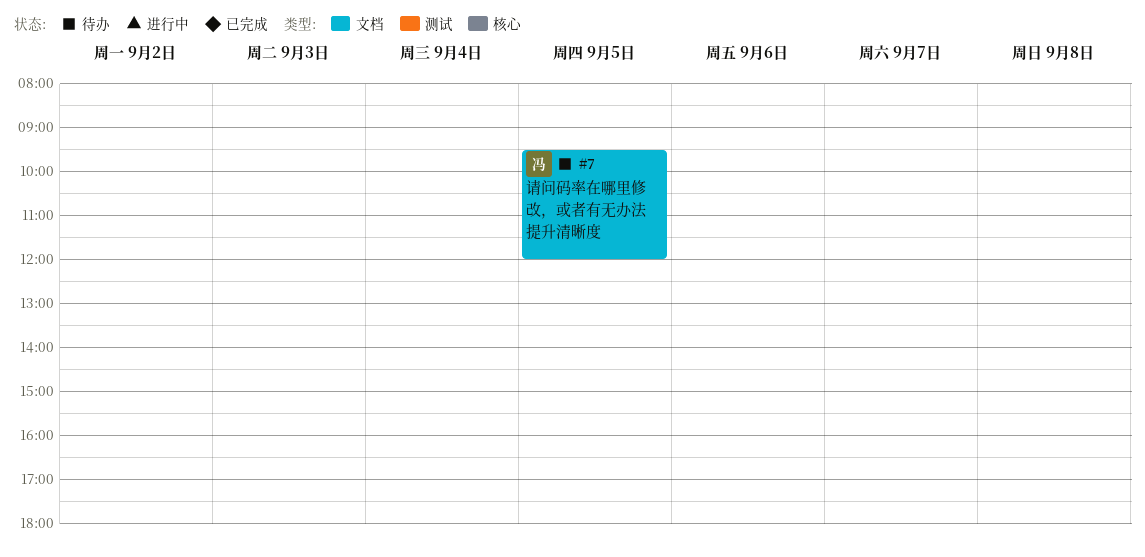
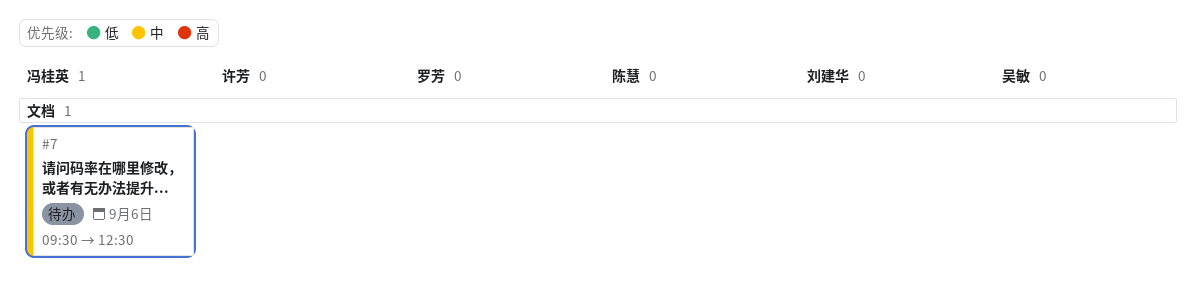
#7, day: Sep 5 -> Sep 6
#7, ends: 12:00 -> 12:30

